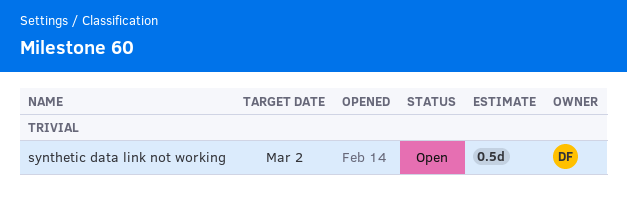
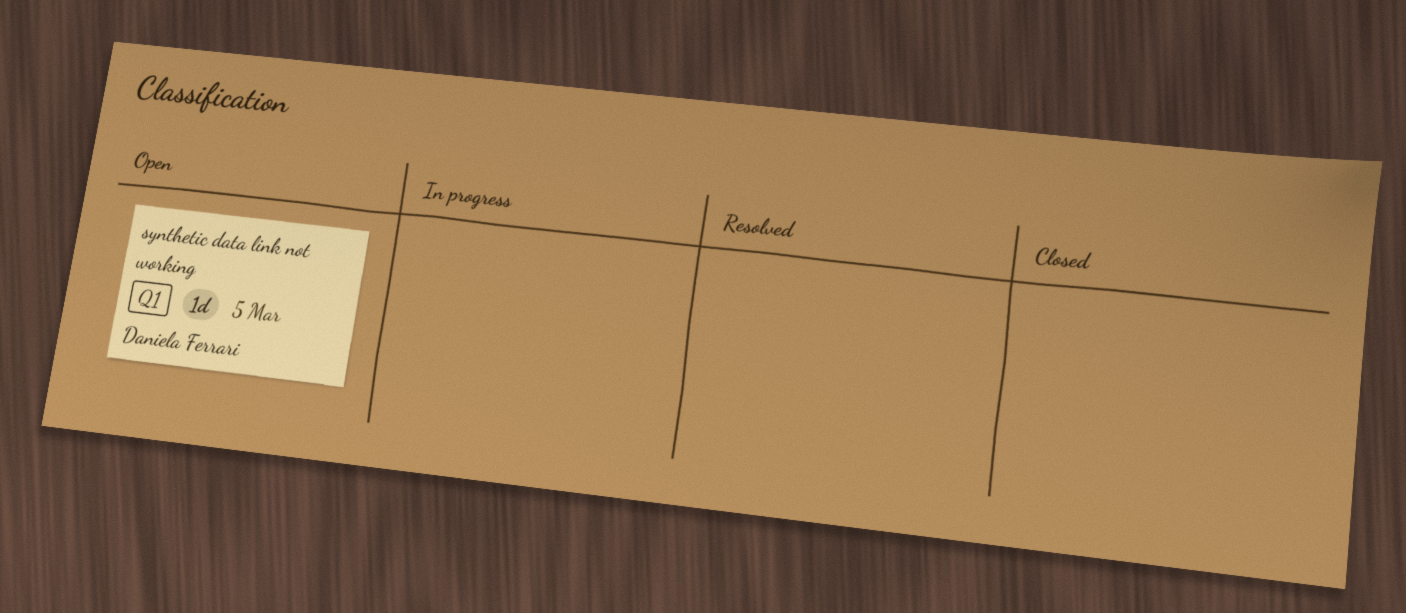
synthetic data link not working, estimate: 0.5d -> 1d
synthetic data link not working, due: Mar 2 -> Mar 5

